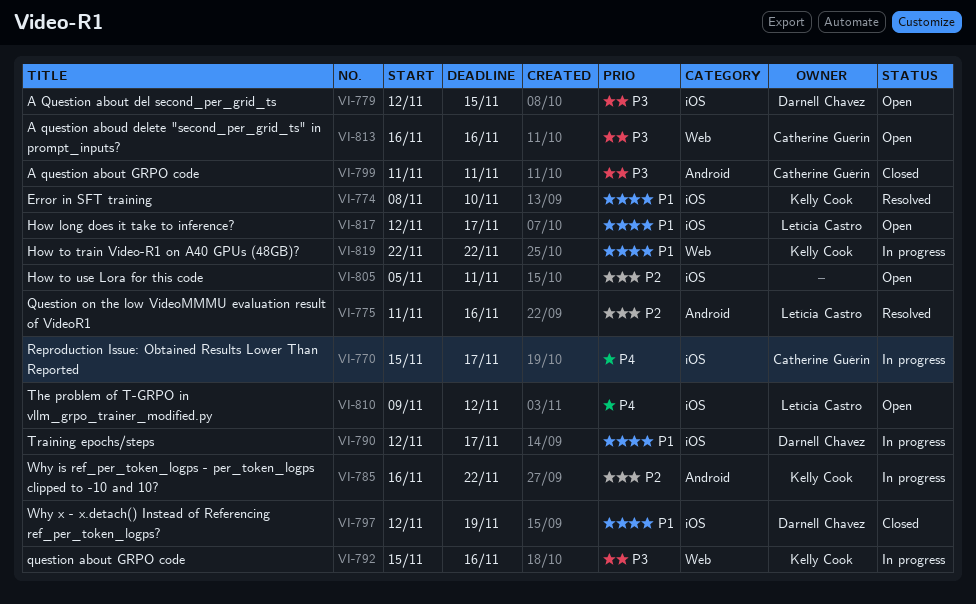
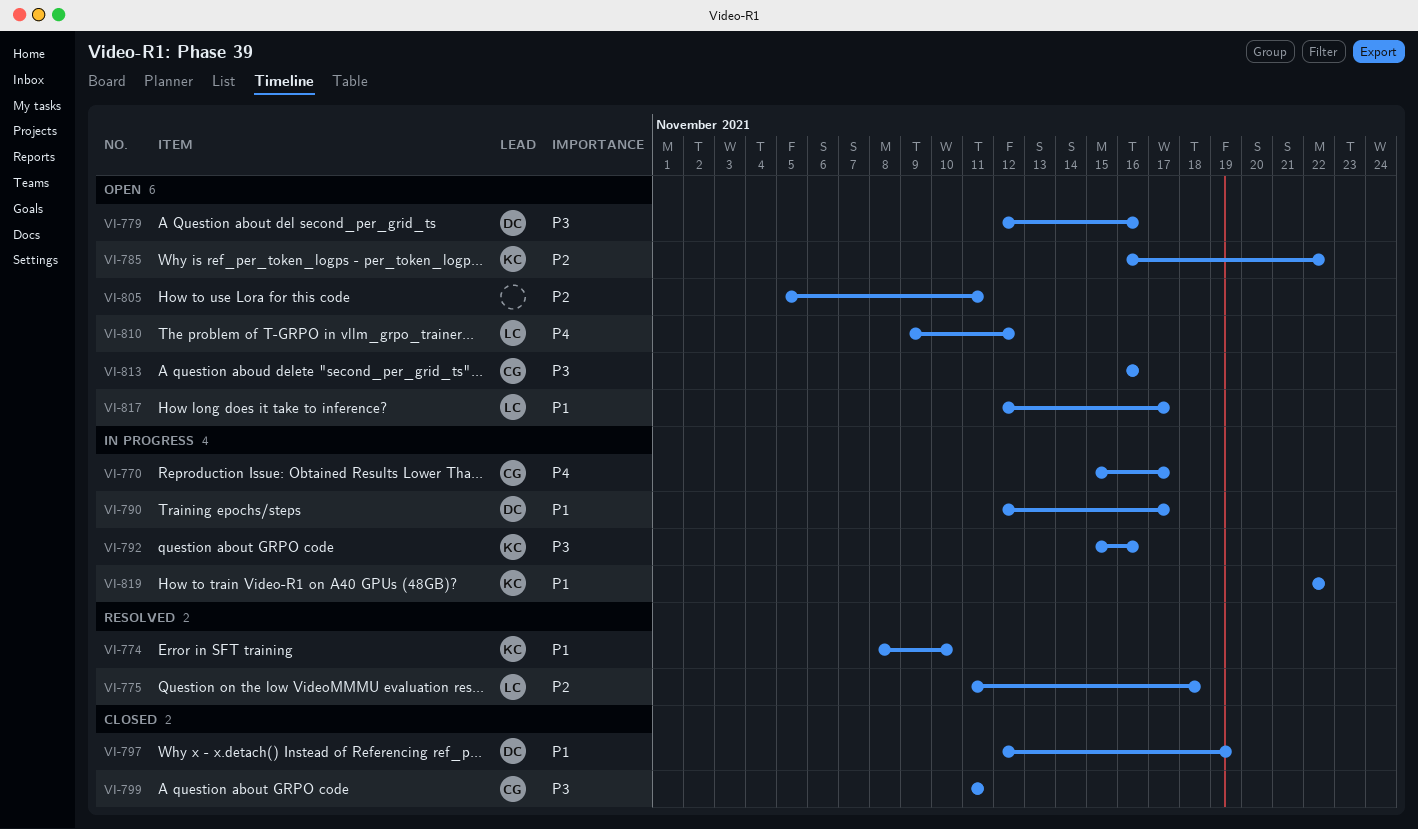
VI-775, due: Nov 16 -> Nov 18
VI-779, due: Nov 15 -> Nov 16
VI-785, status: In progress -> Open

